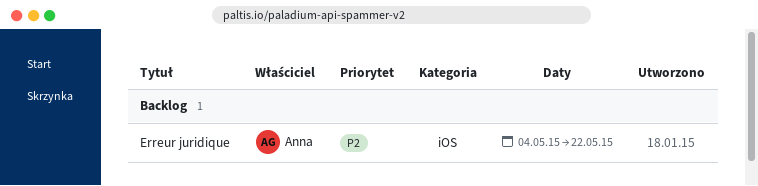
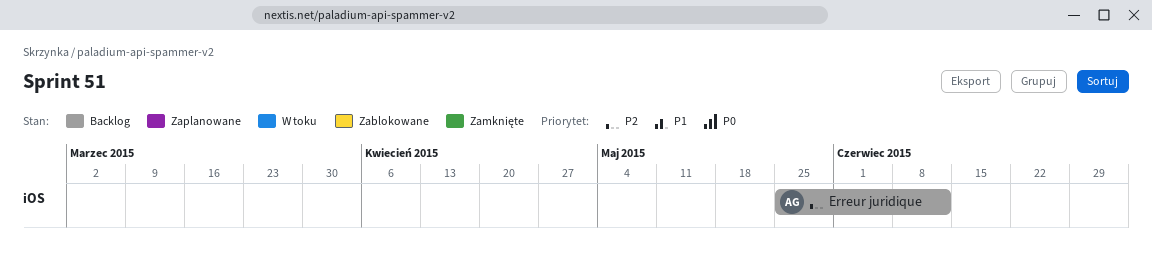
Erreur juridique, start: May 4 -> May 25
Erreur juridique, due: May 22 -> Jun 12

